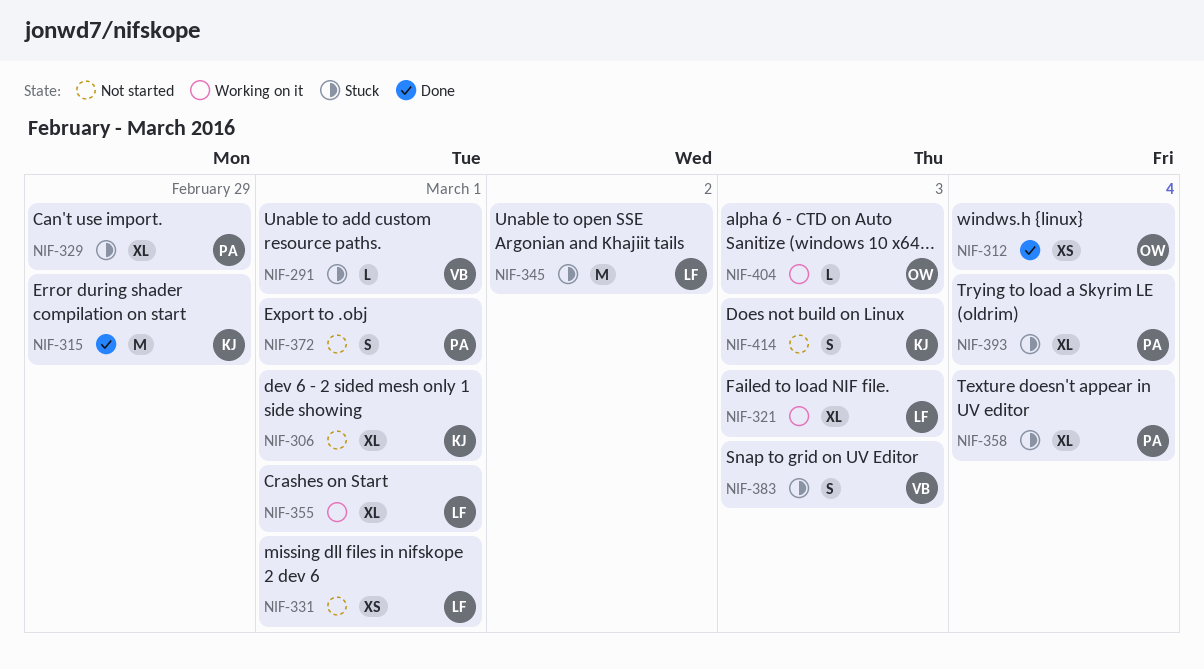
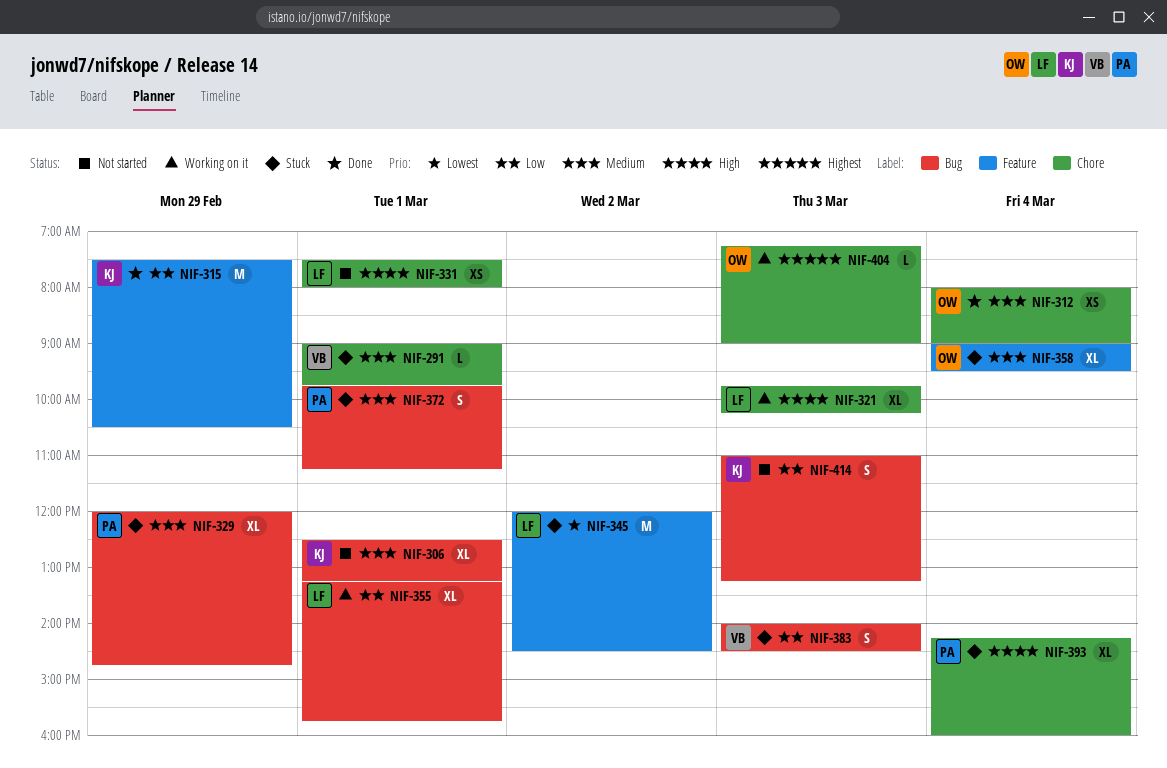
NIF-358, owner: PA -> OW
NIF-372, status: Not started -> Stuck

